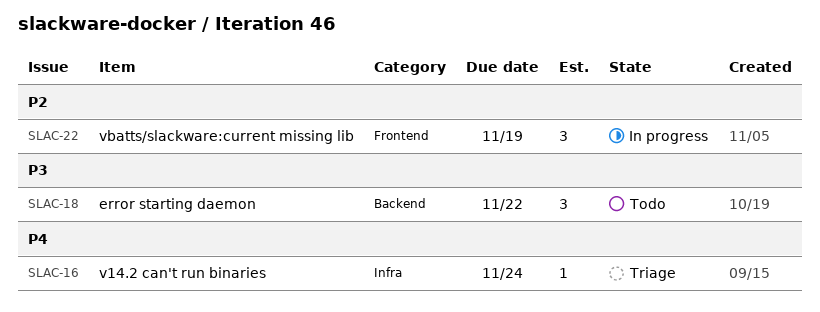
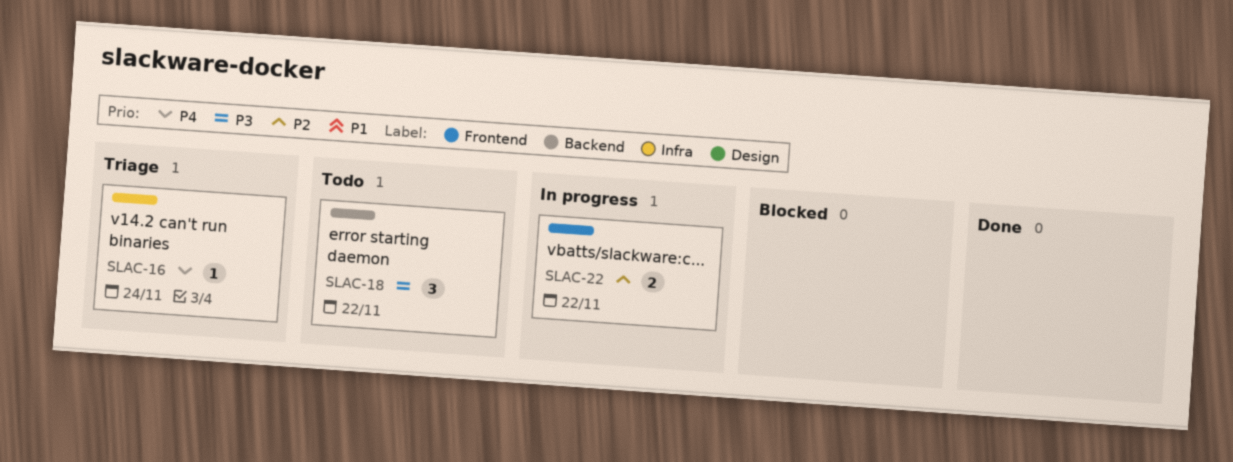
SLAC-22, estimate: 3 -> 2
SLAC-22, due: Nov 19 -> Nov 22

